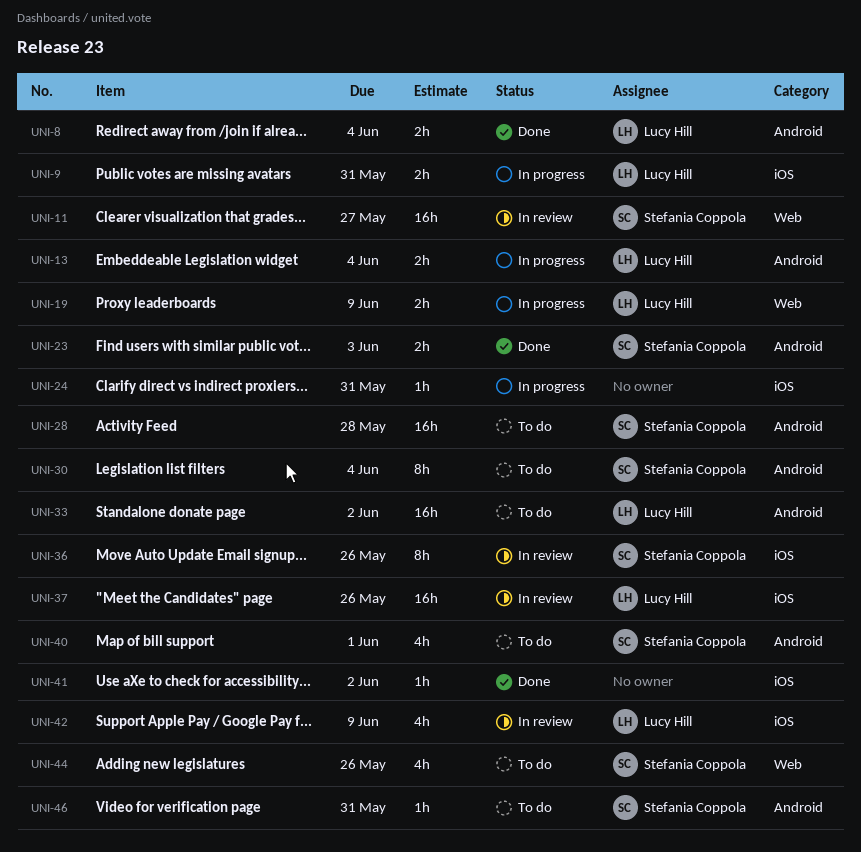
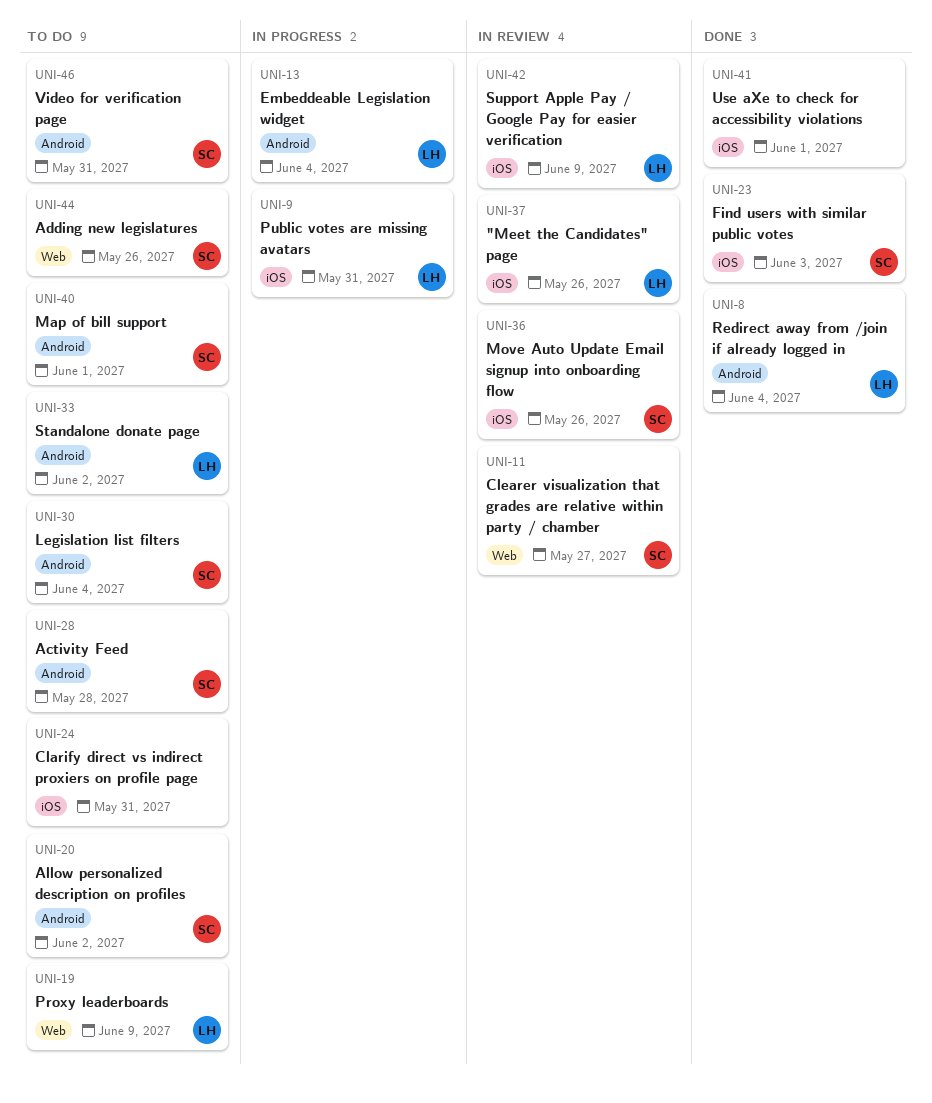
UNI-19, status: In progress -> To do
UNI-20: none -> present
UNI-23, label: Android -> iOS
UNI-24, status: In progress -> To do
UNI-41, due: Jun 2 -> Jun 1

